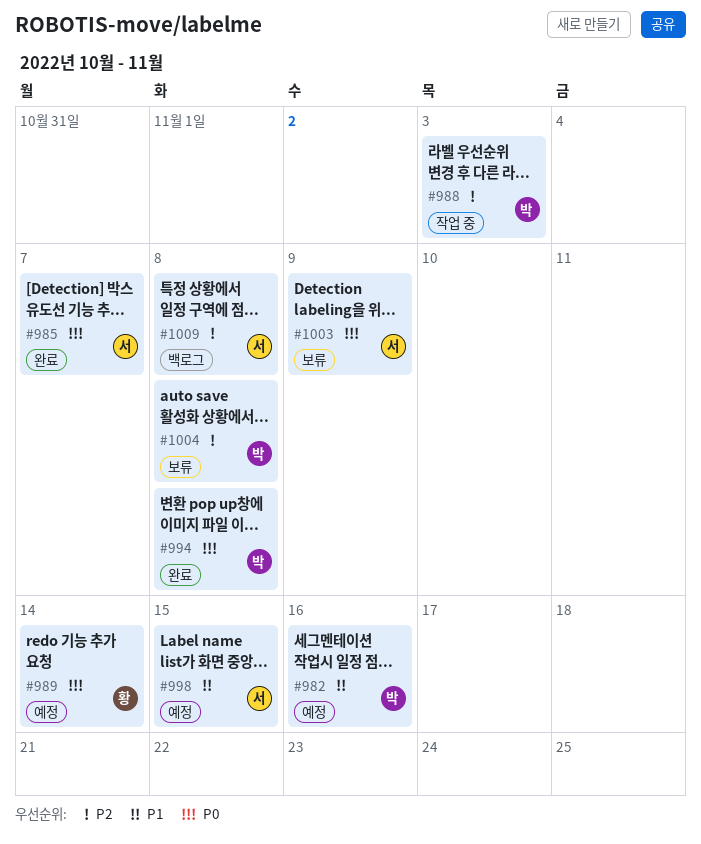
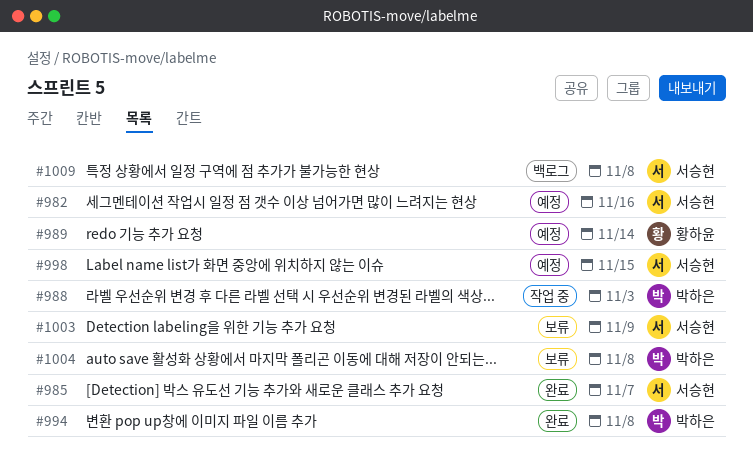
#982, owner: 박하은 -> 서승현

